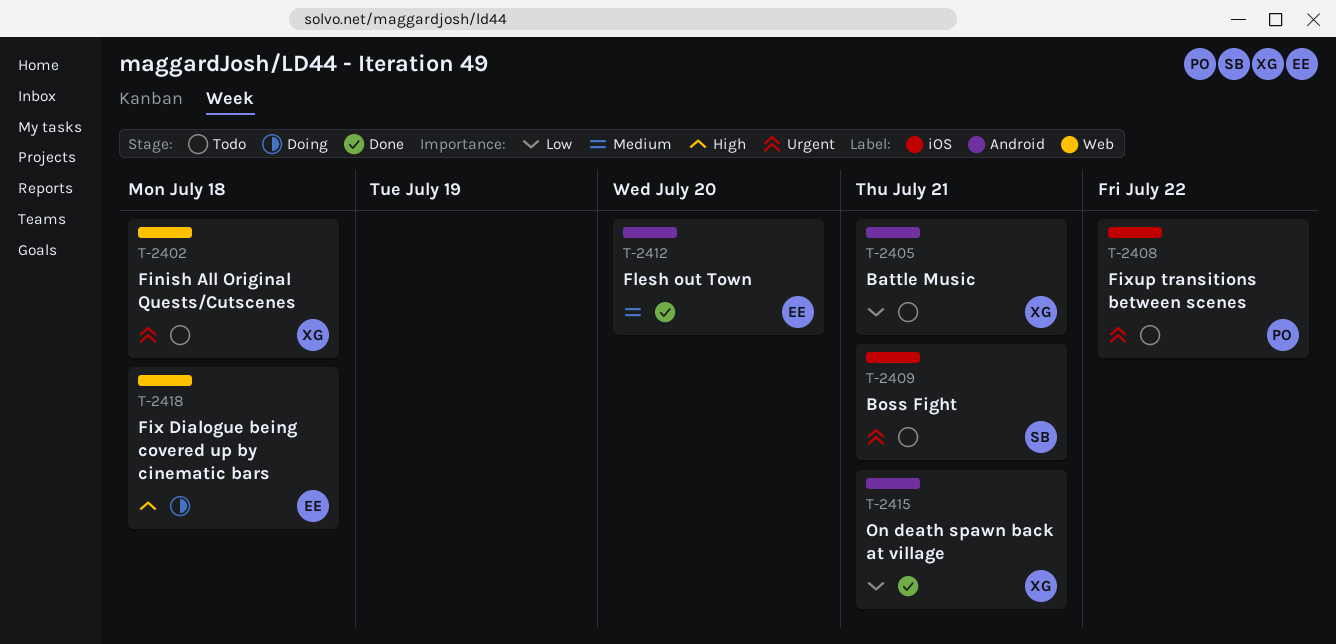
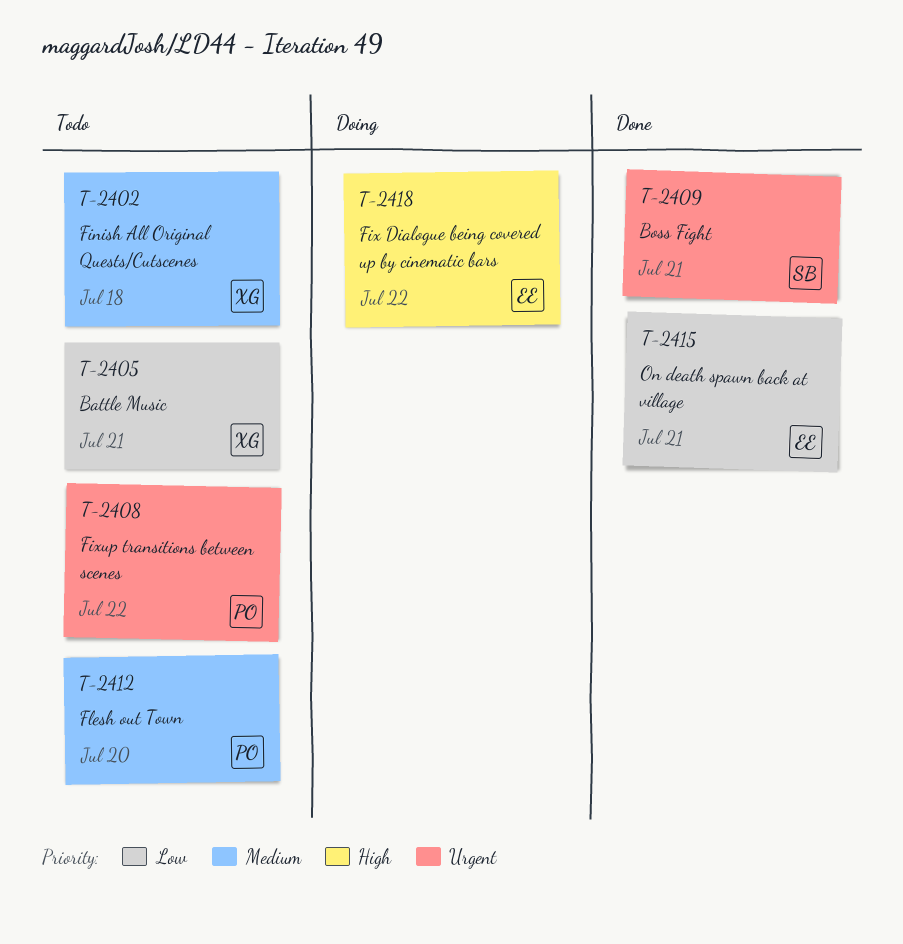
T-2402, priority: Urgent -> Medium
T-2409, status: Todo -> Done
T-2412, status: Done -> Todo
T-2412, owner: EE -> PO
T-2415, owner: XG -> EE
T-2418, due: Jul 18 -> Jul 22

